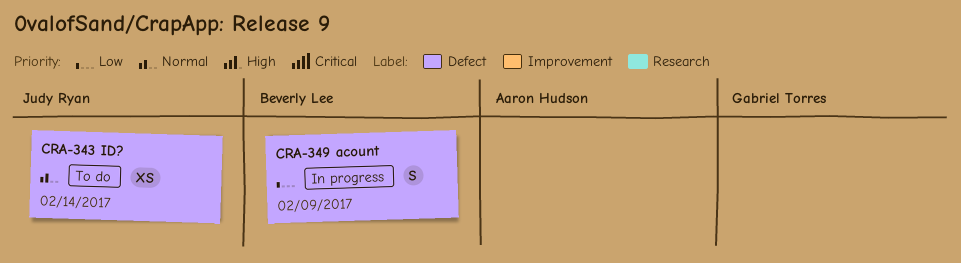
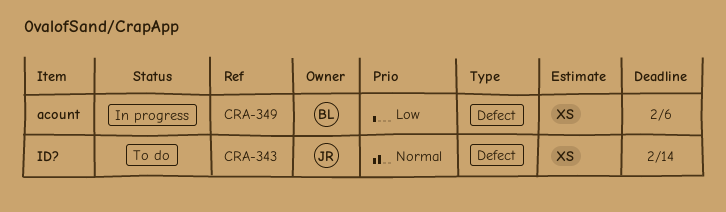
CRA-349, estimate: S -> XS
CRA-349, due: Feb 9 -> Feb 6

